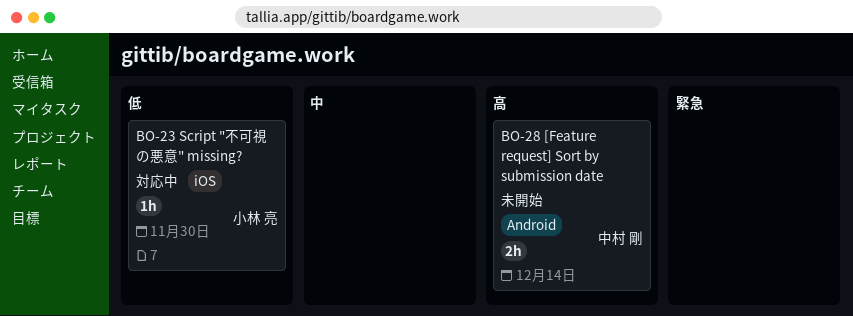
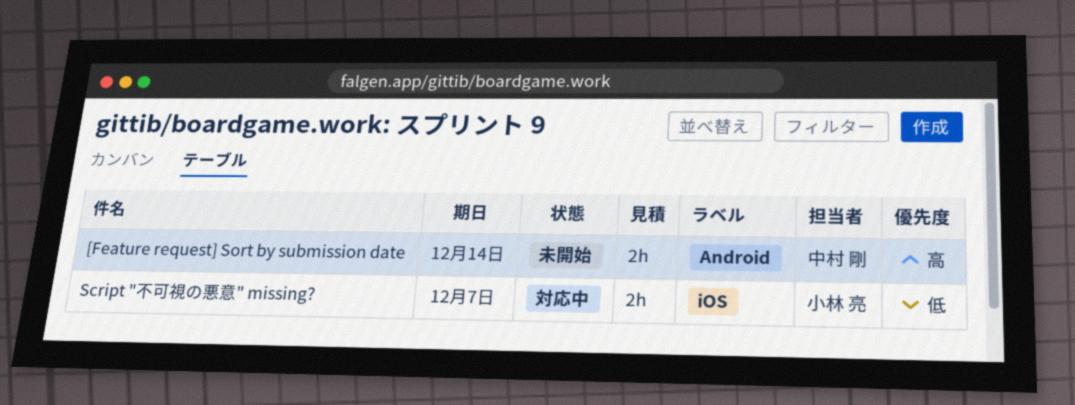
Script "不可視の悪意" missing?, estimate: 1h -> 2h
Script "不可視の悪意" missing?, due: Nov 30 -> Dec 7

